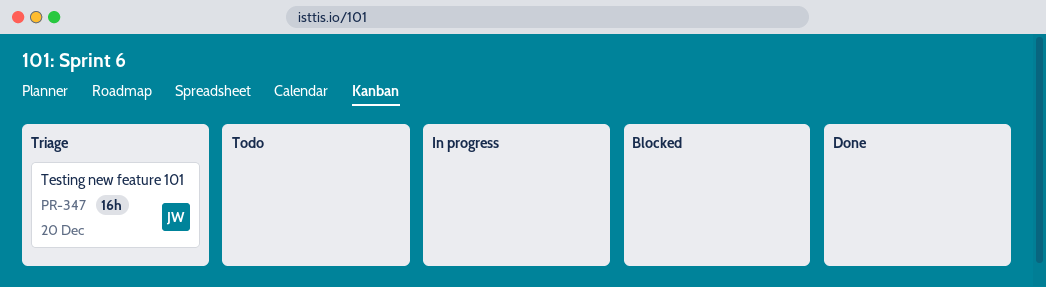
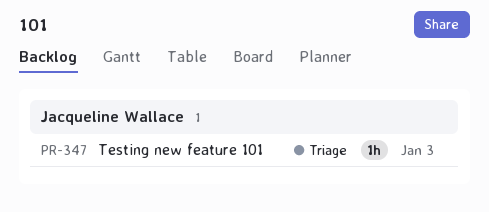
PR-347, estimate: 16h -> 1h
PR-347, due: Dec 20 -> Jan 3

